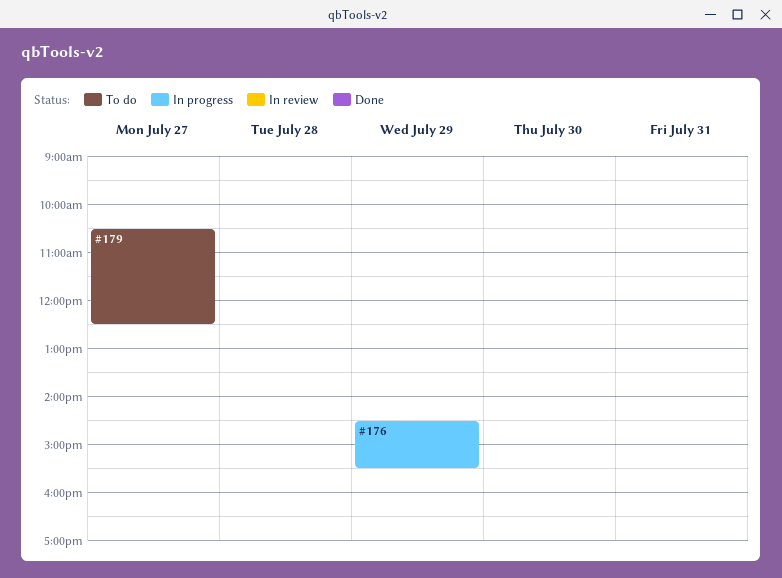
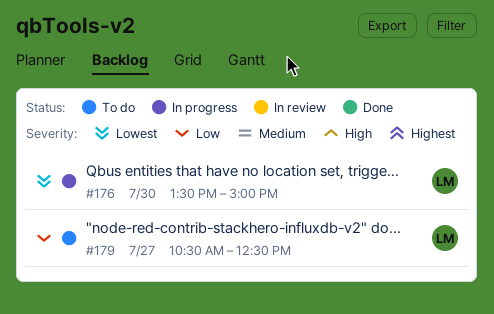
#176, day: Jul 29 -> Jul 30
#176, begins: 14:30 -> 13:30
#176, ends: 15:30 -> 15:00

